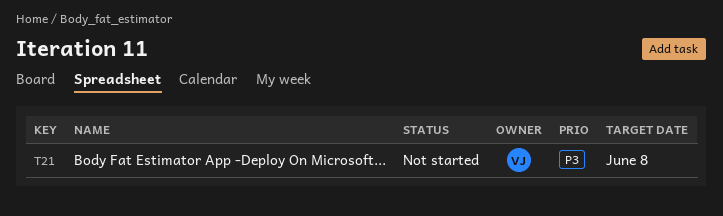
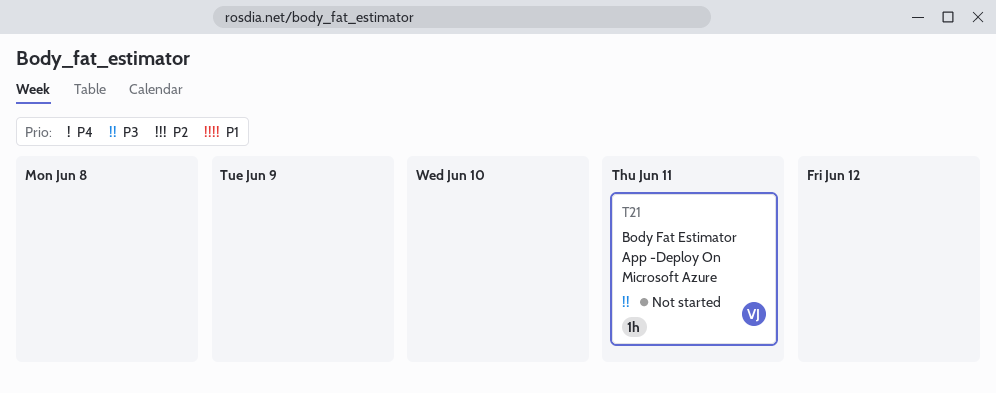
T21, due: Jun 8 -> Jun 11

